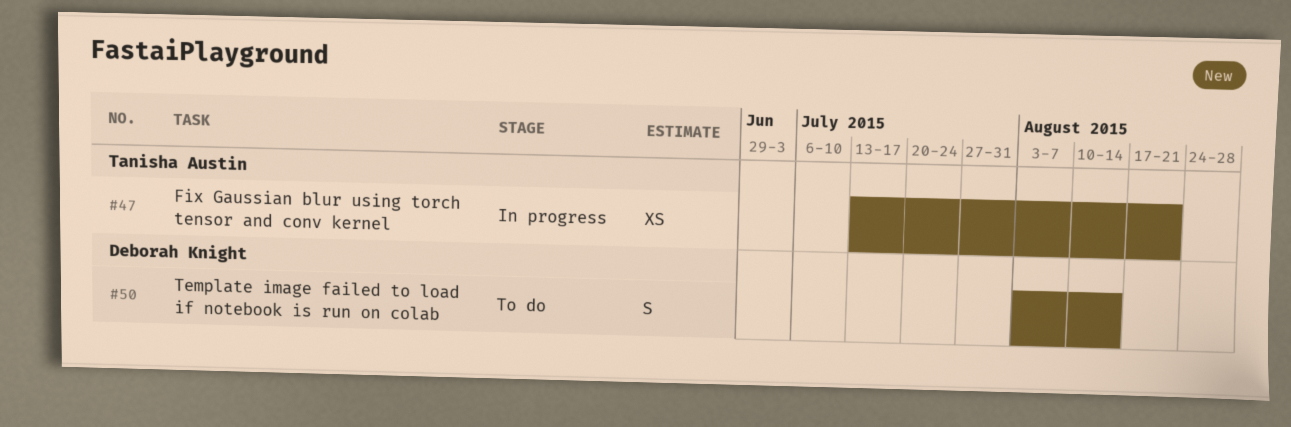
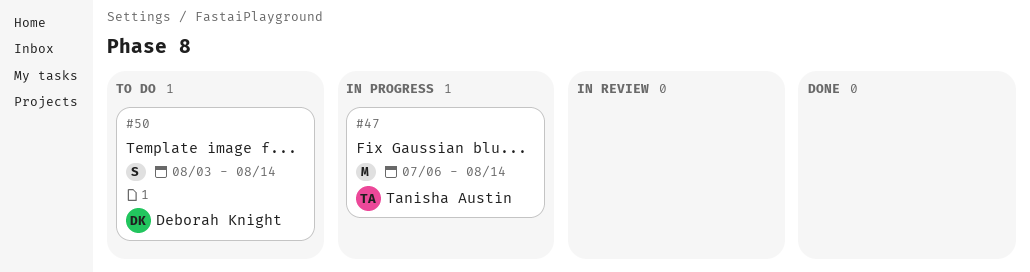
#47, estimate: XS -> M
#47, start: Jul 13 -> Jul 6
#47, due: Aug 21 -> Aug 14

